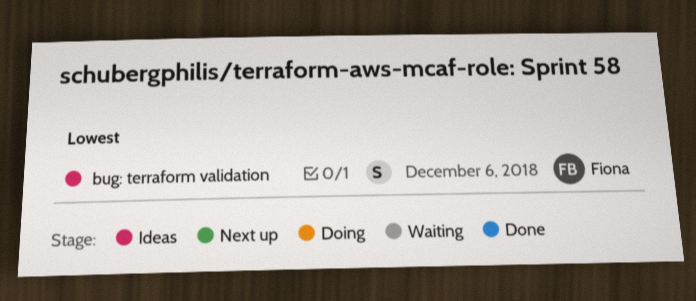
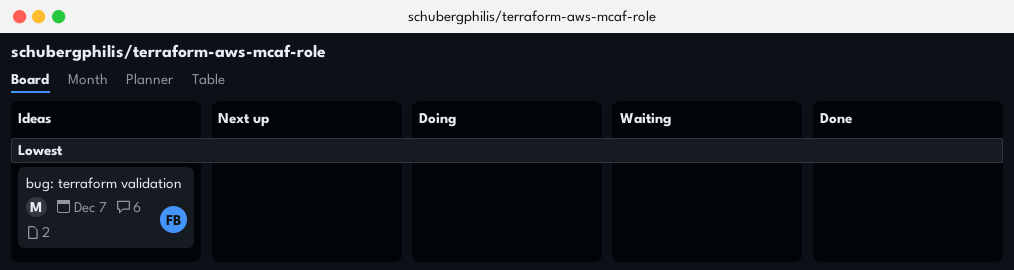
bug: terraform validation, estimate: S -> M
bug: terraform validation, due: Dec 6 -> Dec 7

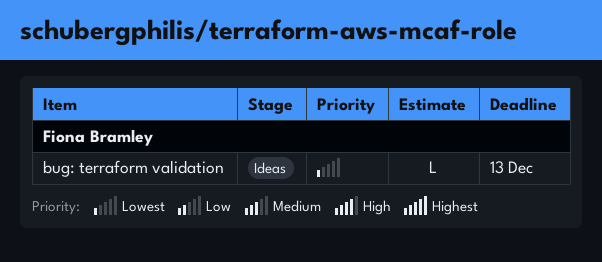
bug: terraform validation, estimate: M -> L
bug: terraform validation, due: Dec 7 -> Dec 13

